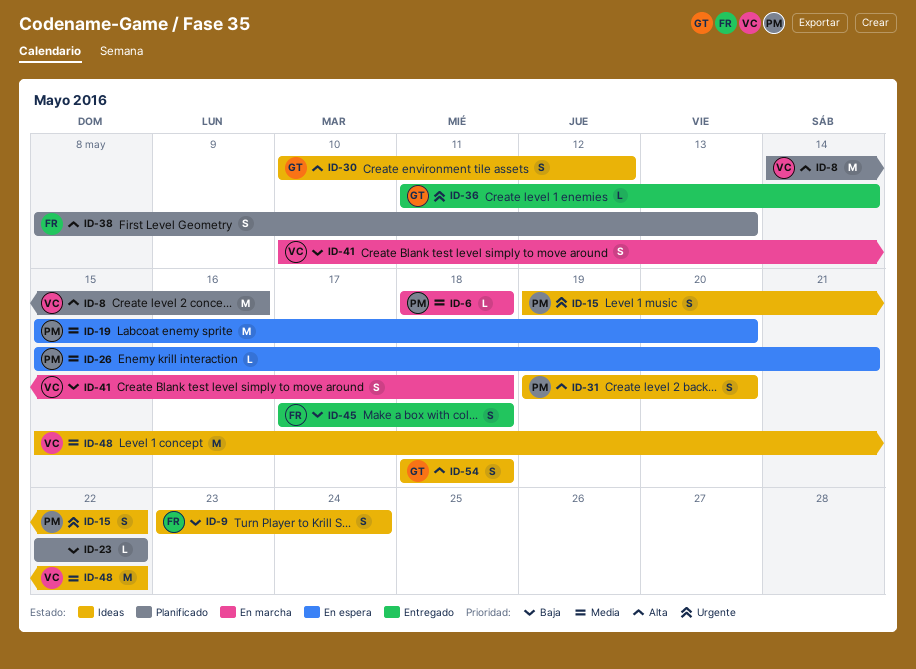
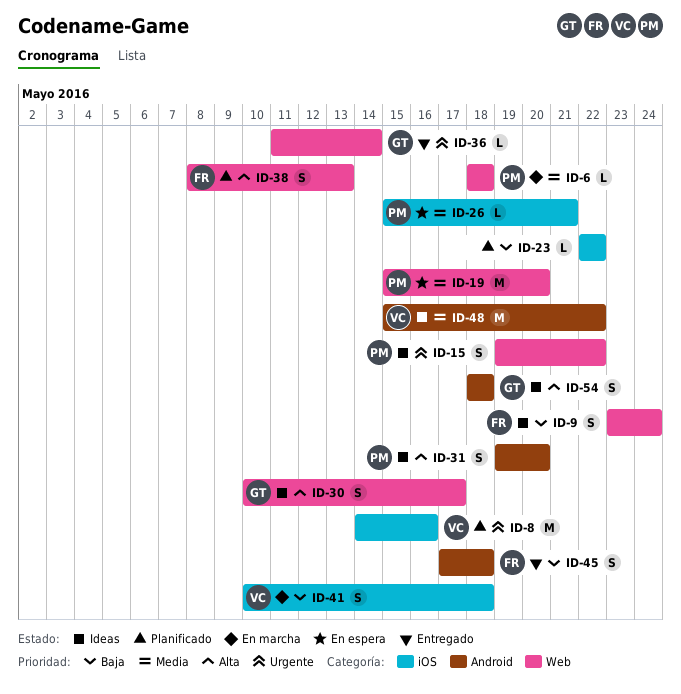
ID-8, priority: Alta -> Urgente
ID-30, due: May 12 -> May 17

